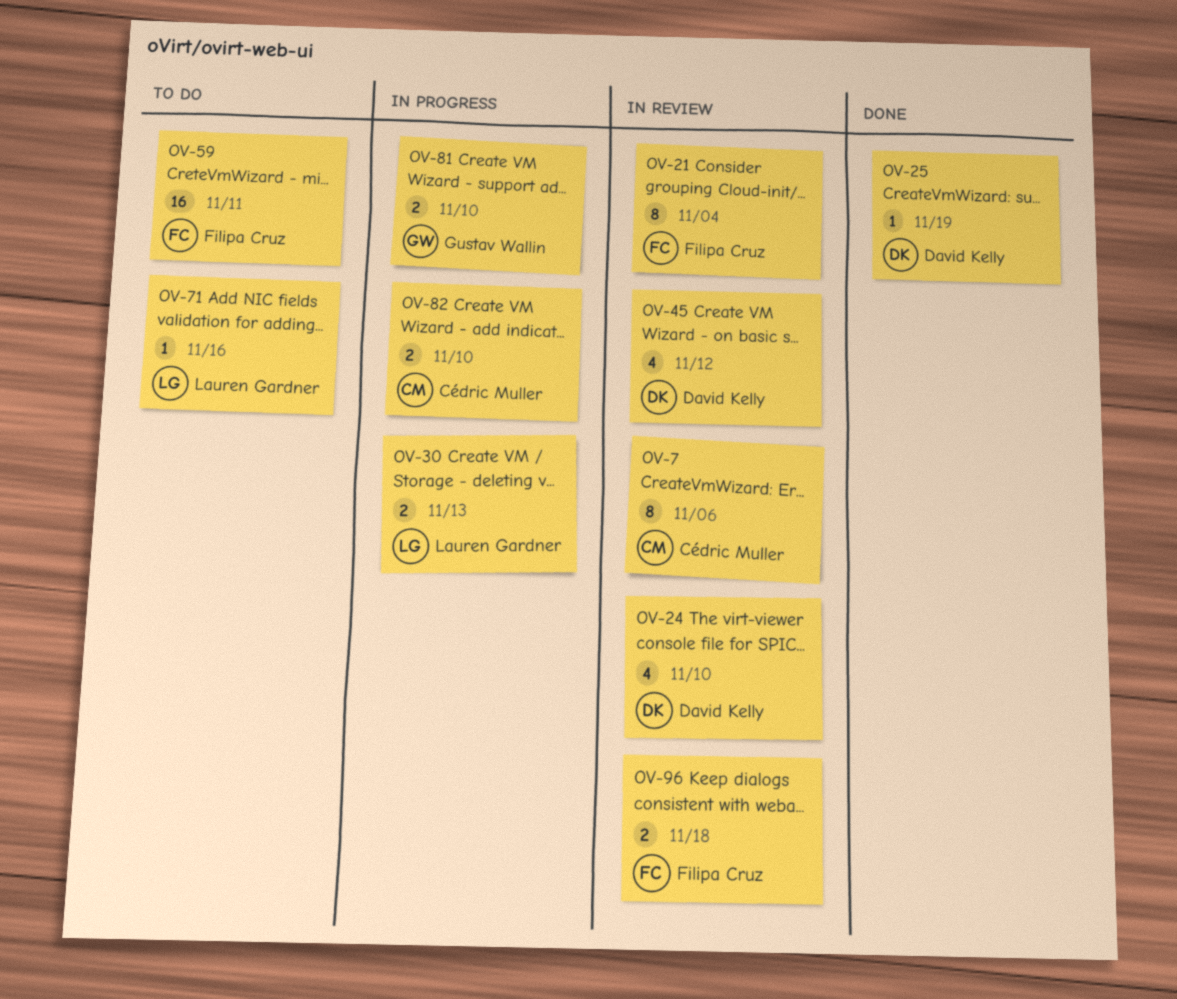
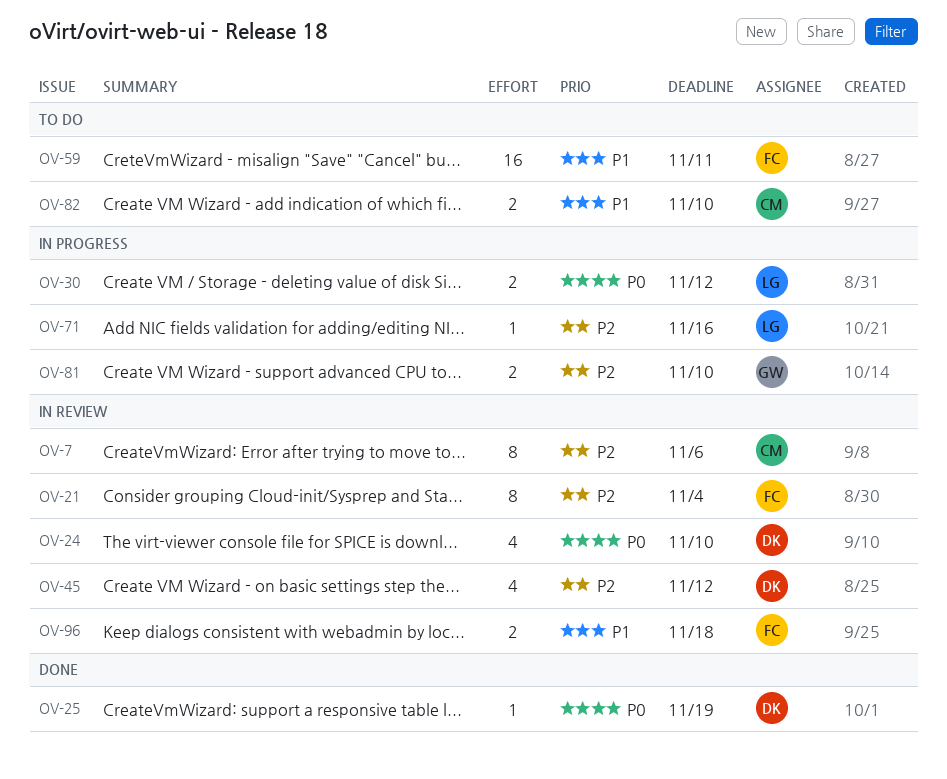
OV-30, due: Nov 13 -> Nov 12
OV-71, status: To do -> In progress
OV-82, status: In progress -> To do

